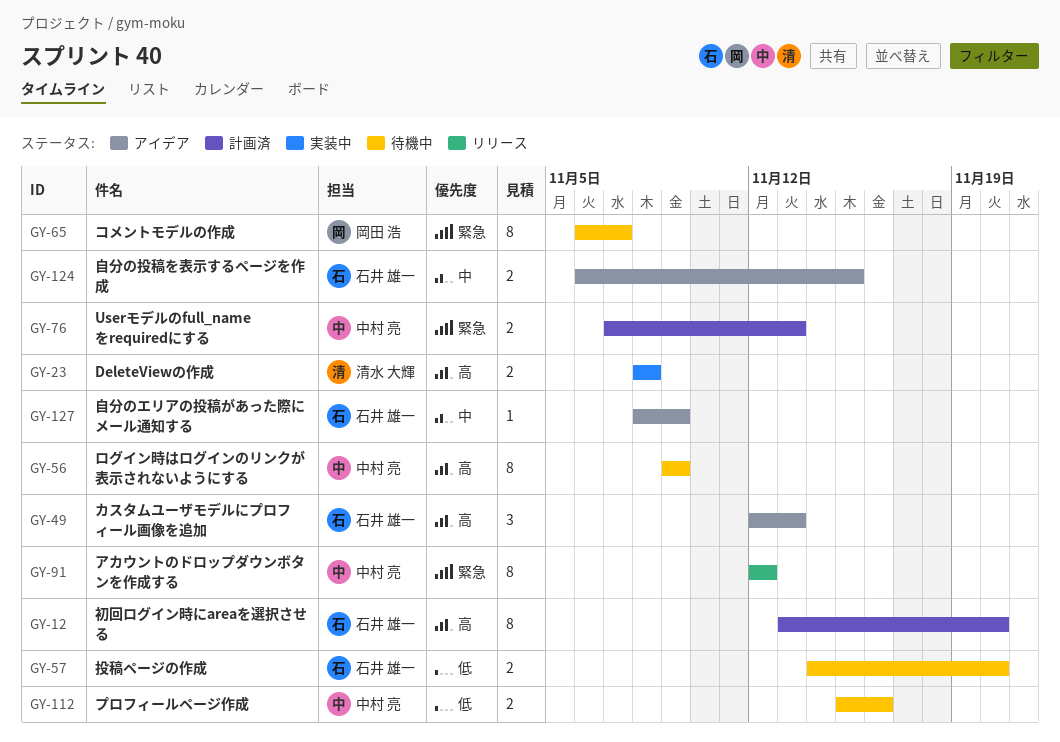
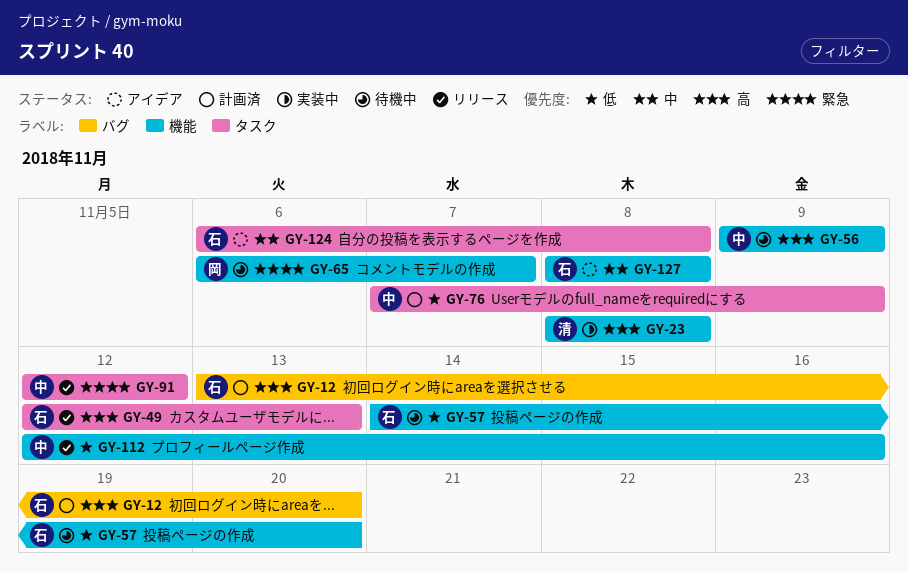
GY-49, status: アイデア -> リリース
GY-76, priority: 緊急 -> 低
GY-76, due: Nov 13 -> Nov 9
GY-112, status: 待機中 -> リリース
GY-112, start: Nov 15 -> Nov 12
GY-124, due: Nov 15 -> Nov 8
GY-127, due: Nov 9 -> Nov 8

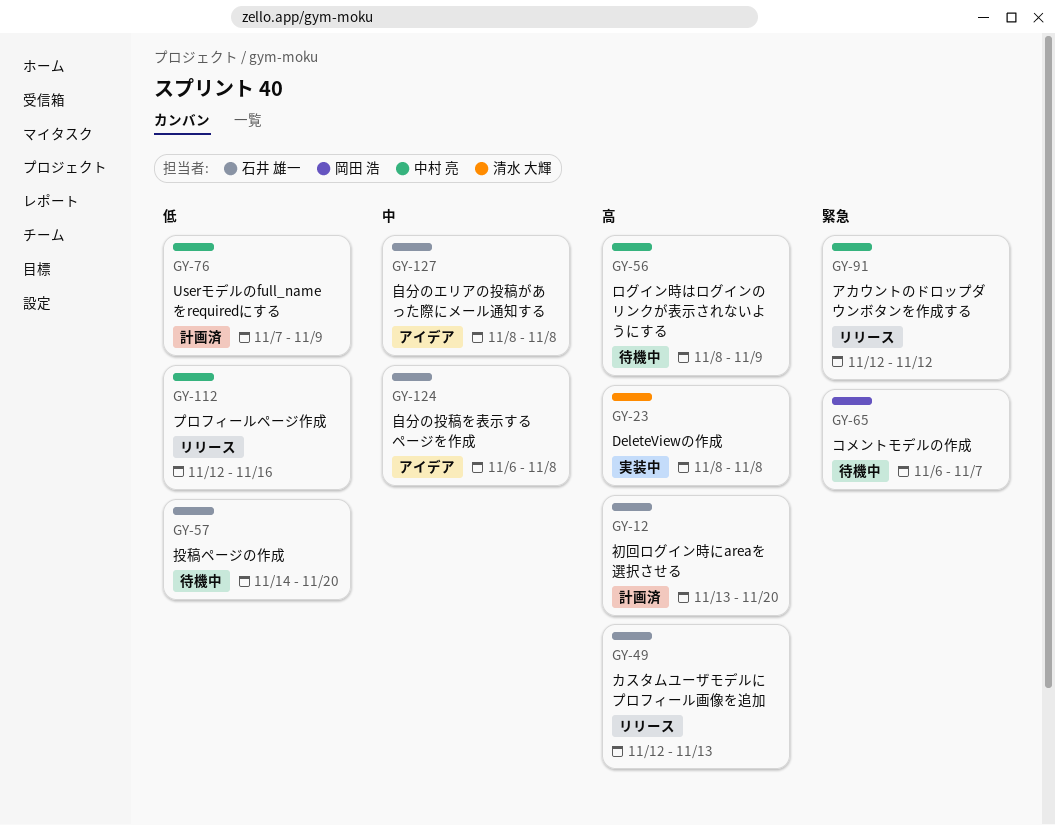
GY-56, start: Nov 9 -> Nov 8

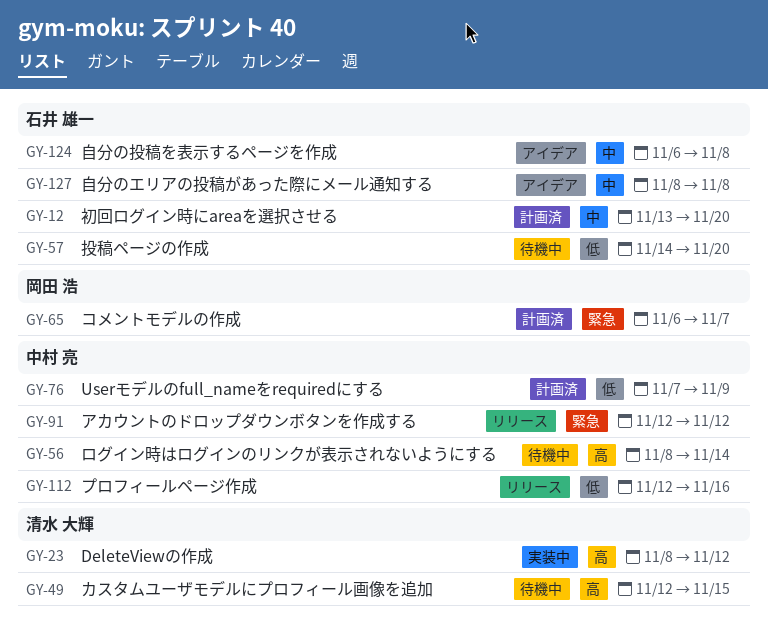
GY-12, priority: 高 -> 中
GY-23, due: Nov 8 -> Nov 12
GY-49, status: リリース -> 待機中
GY-49, owner: 石井 雄一 -> 清水 大輝
GY-49, due: Nov 13 -> Nov 15
GY-56, due: Nov 9 -> Nov 14
GY-65, status: 待機中 -> 計画済

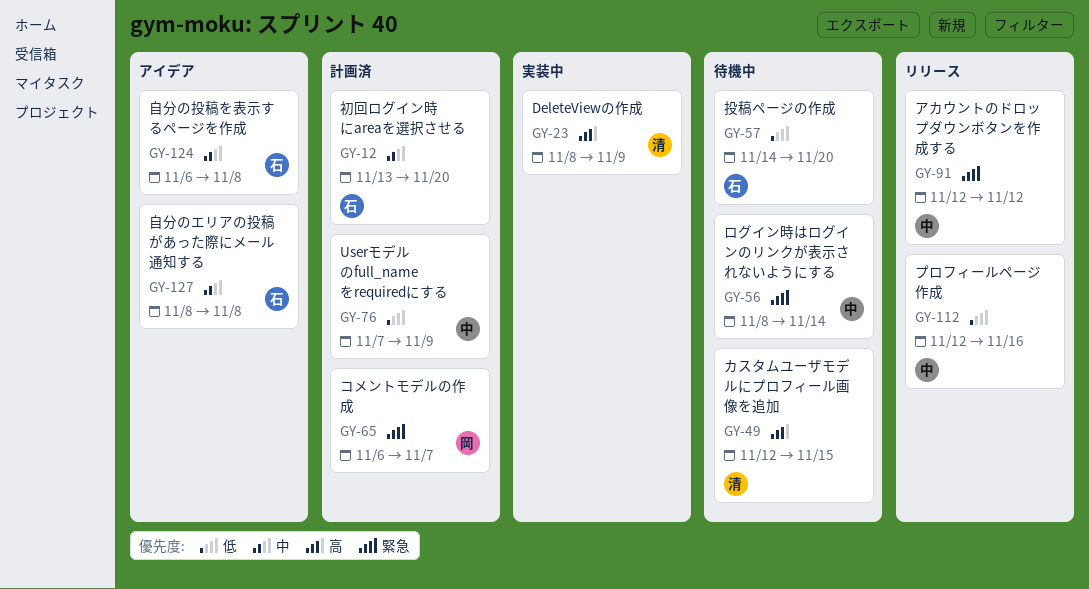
GY-23, due: Nov 12 -> Nov 9
GY-56, priority: 高 -> 緊急

